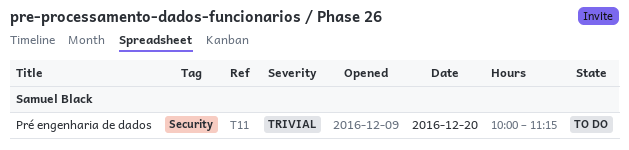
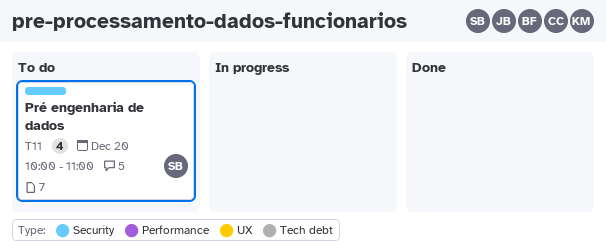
T11, ends: 11:15 -> 11:00

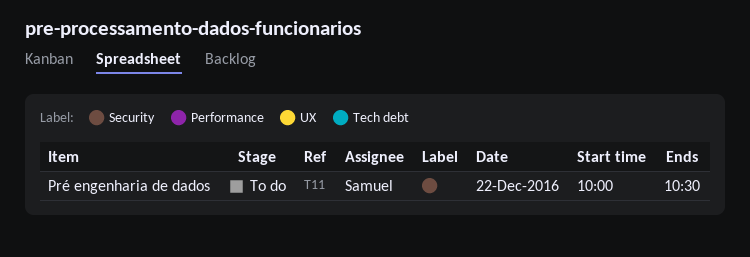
T11, day: Dec 20 -> Dec 22
T11, ends: 11:00 -> 10:30

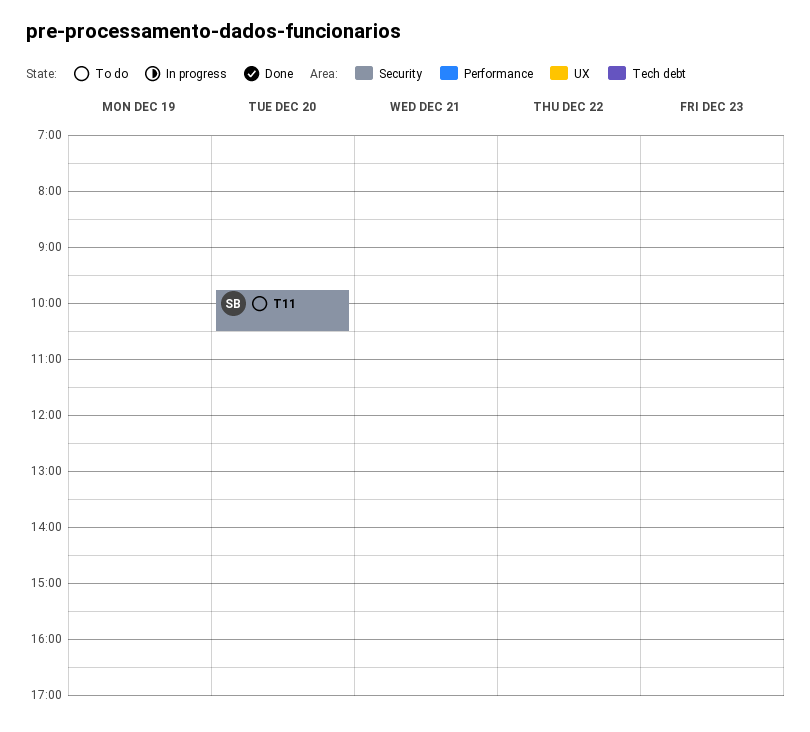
T11, day: Dec 22 -> Dec 20
T11, begins: 10:00 -> 09:45

